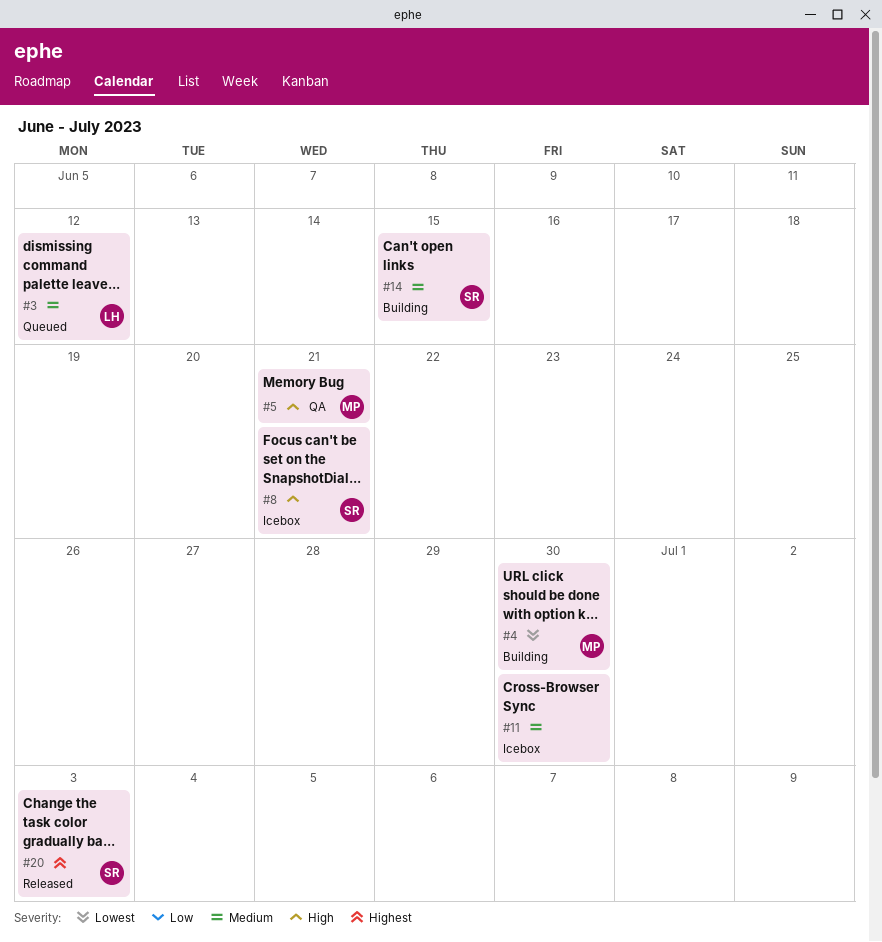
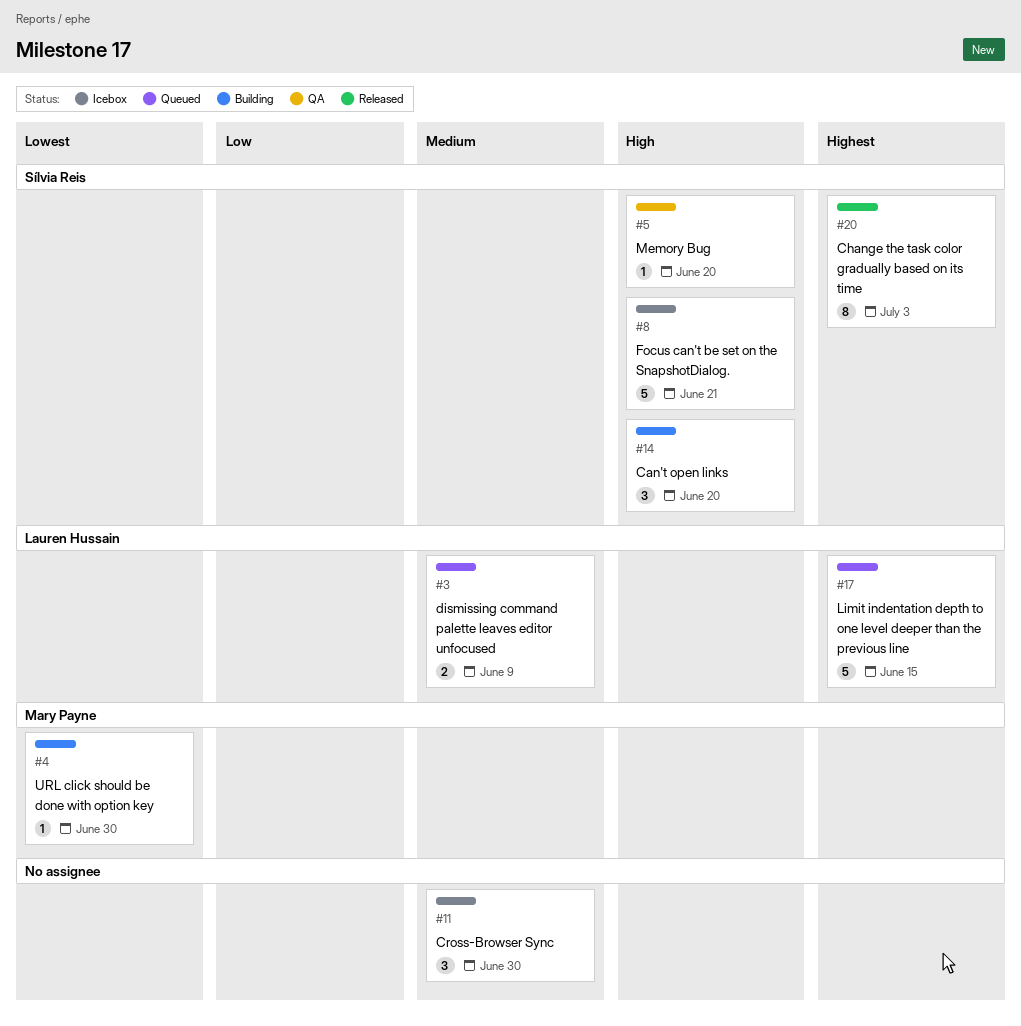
#3, due: Jun 12 -> Jun 9
#5, owner: Mary Payne -> Sílvia Reis
#5, due: Jun 21 -> Jun 20
#14, priority: Medium -> High
#14, due: Jun 15 -> Jun 20
#17: none -> present

